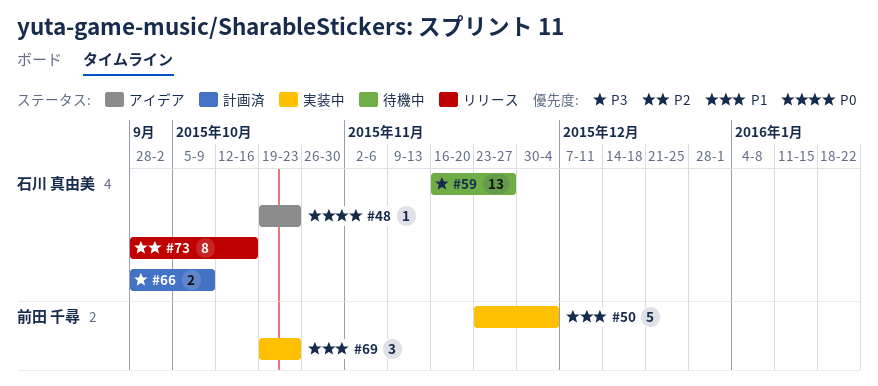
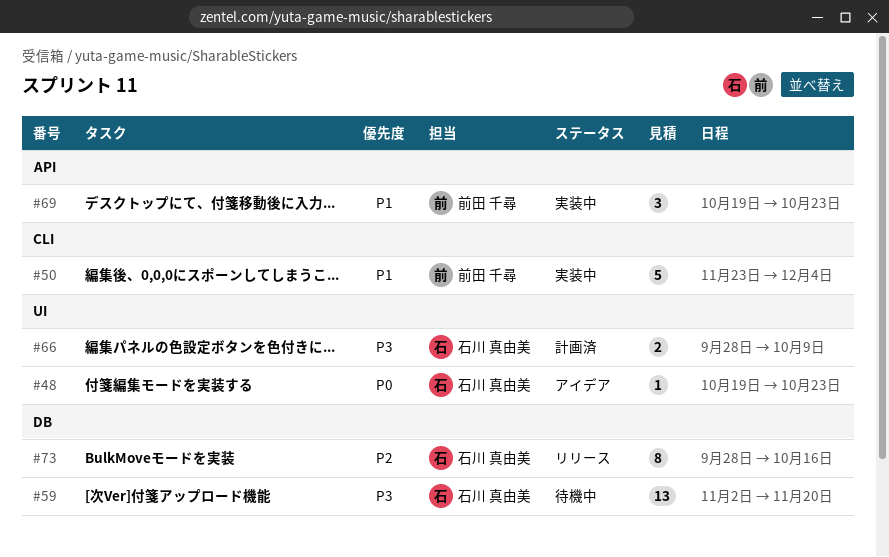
#59, start: Nov 16 -> Nov 2
#59, due: Nov 27 -> Nov 20

